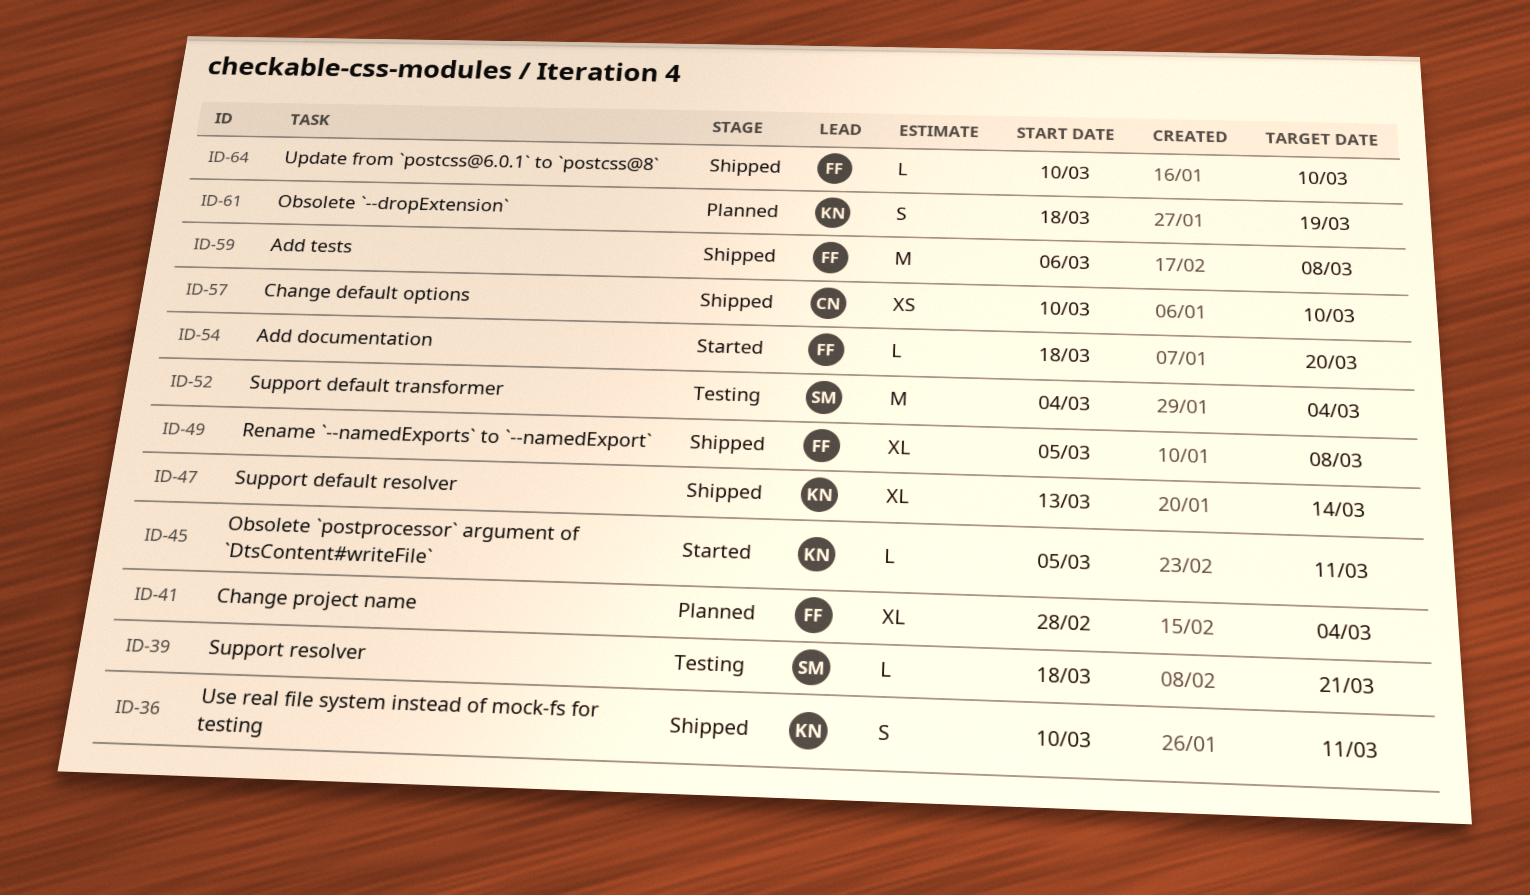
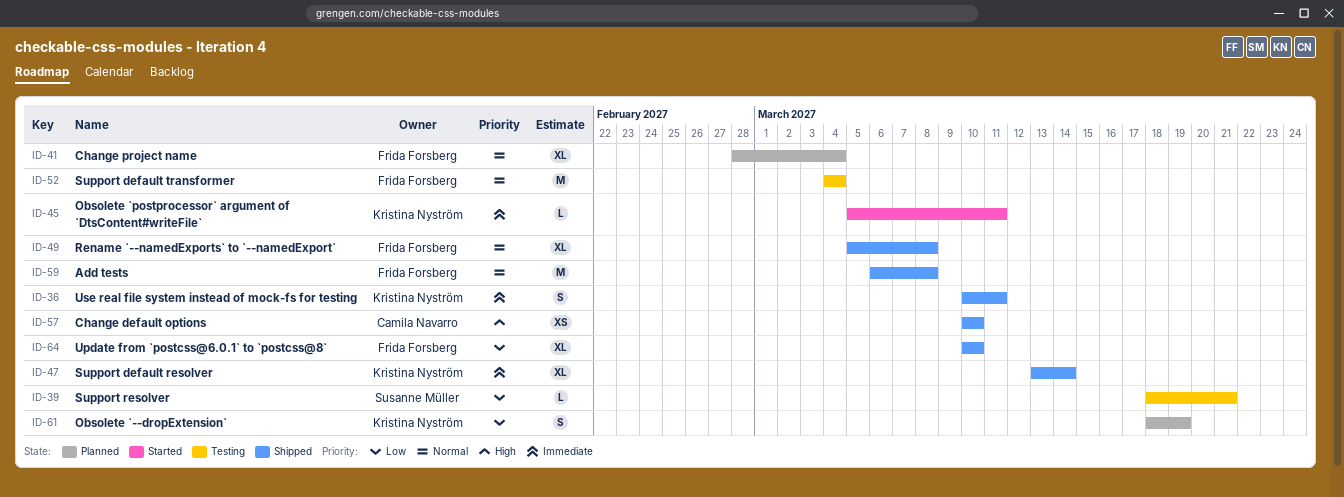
ID-52, owner: Susanne Müller -> Frida Forsberg
ID-54: present -> none
ID-64, estimate: L -> XL

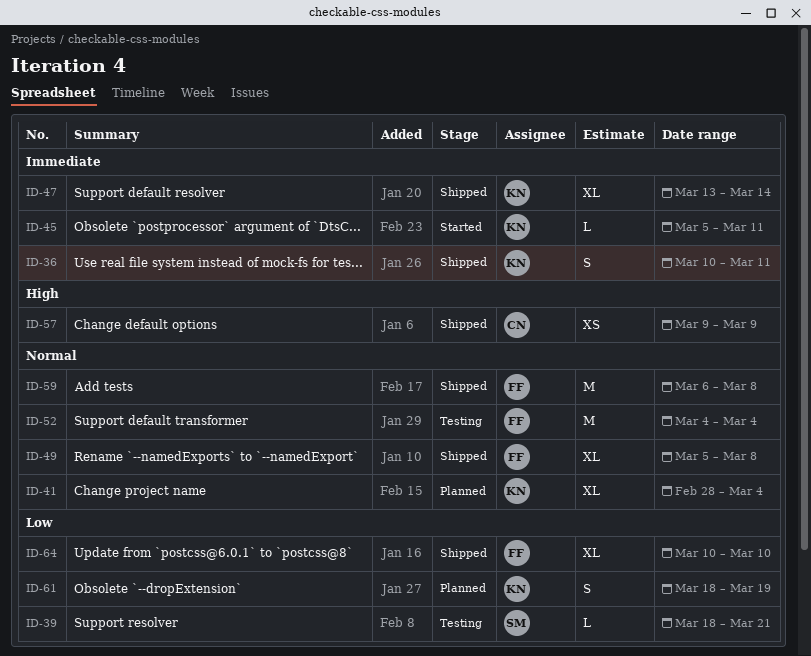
ID-41, owner: Frida Forsberg -> Kristina Nyström
ID-57, start: Mar 10 -> Mar 9
ID-57, due: Mar 10 -> Mar 9

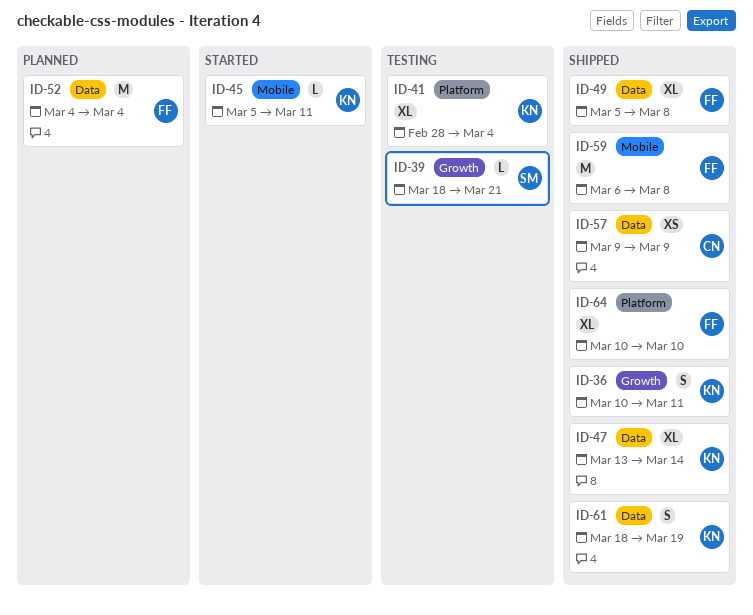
ID-41, status: Planned -> Testing
ID-52, status: Testing -> Planned
ID-61, status: Planned -> Shipped

